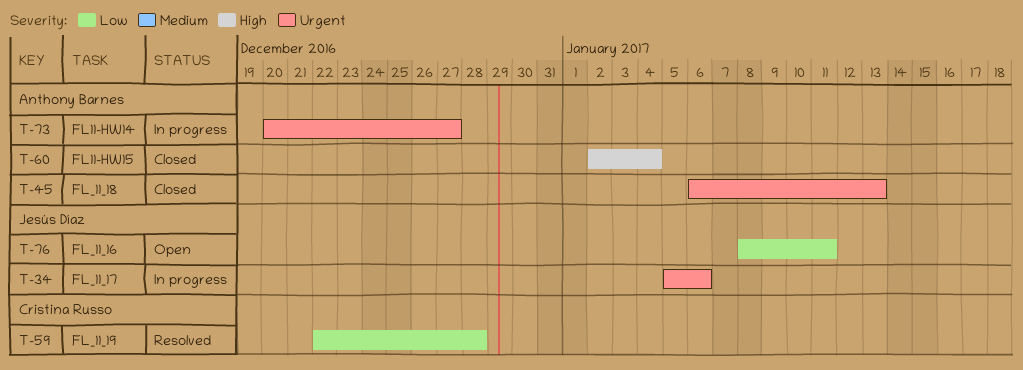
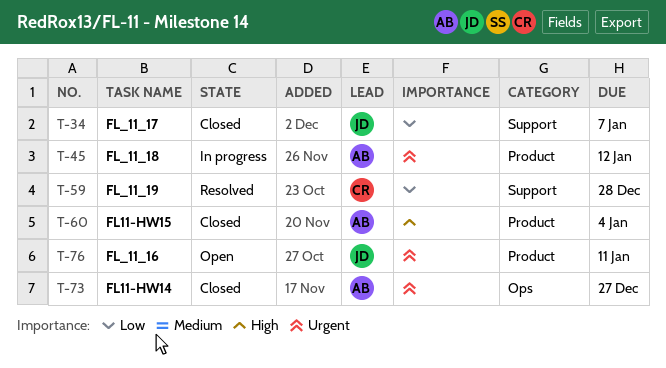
T-34, status: In progress -> Closed
T-34, priority: Urgent -> Low
T-34, due: Jan 6 -> Jan 7
T-45, status: Closed -> In progress
T-45, due: Jan 13 -> Jan 12
T-73, status: In progress -> Closed
T-76, priority: Low -> Urgent

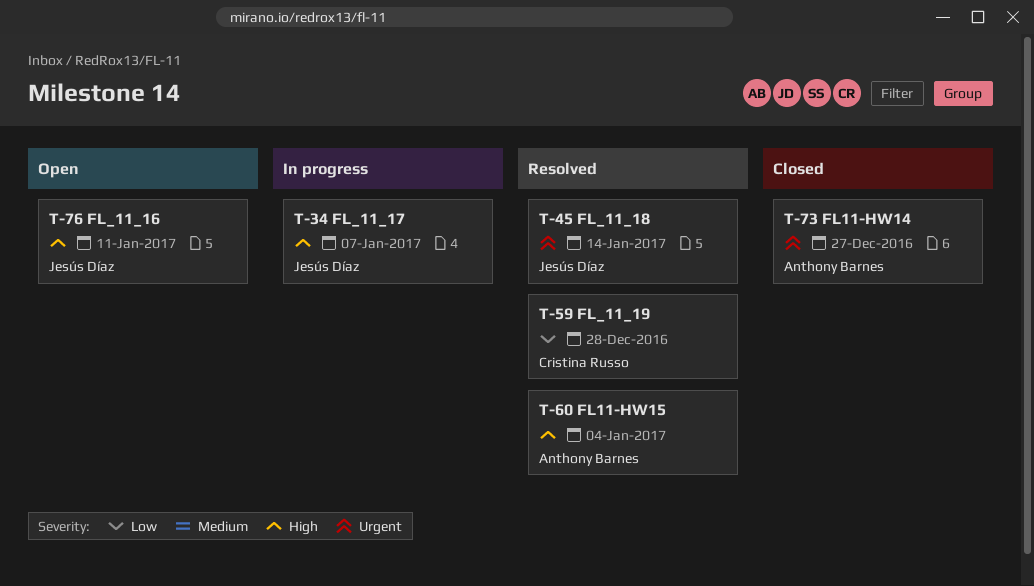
T-34, status: Closed -> In progress
T-34, priority: Low -> High
T-45, status: In progress -> Resolved
T-45, owner: Anthony Barnes -> Jesús Díaz
T-45, due: Jan 12 -> Jan 14
T-60, status: Closed -> Resolved
T-76, priority: Urgent -> High

